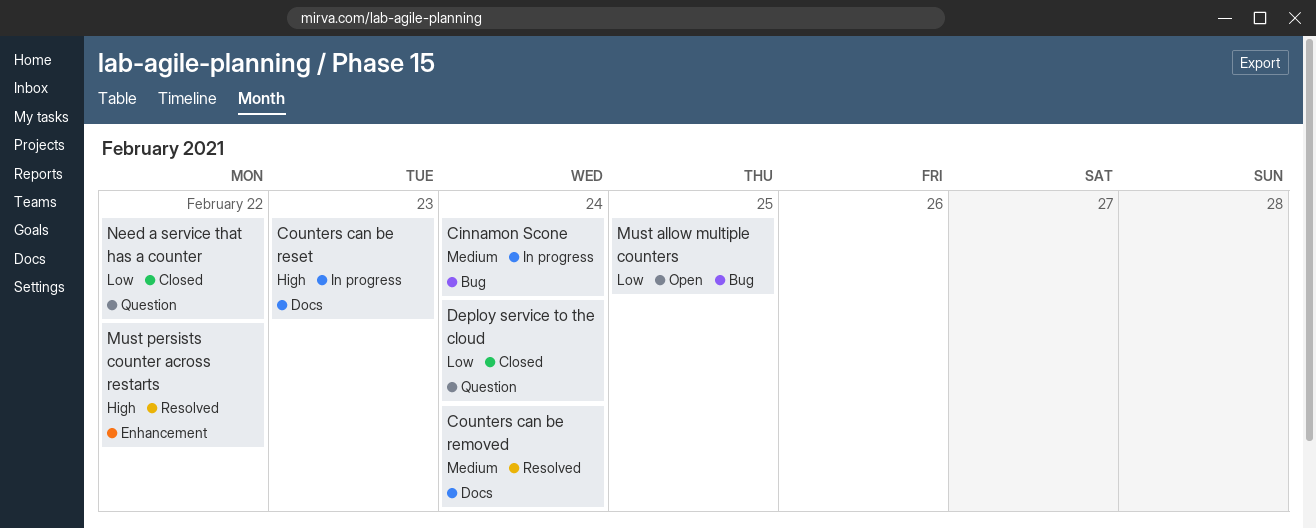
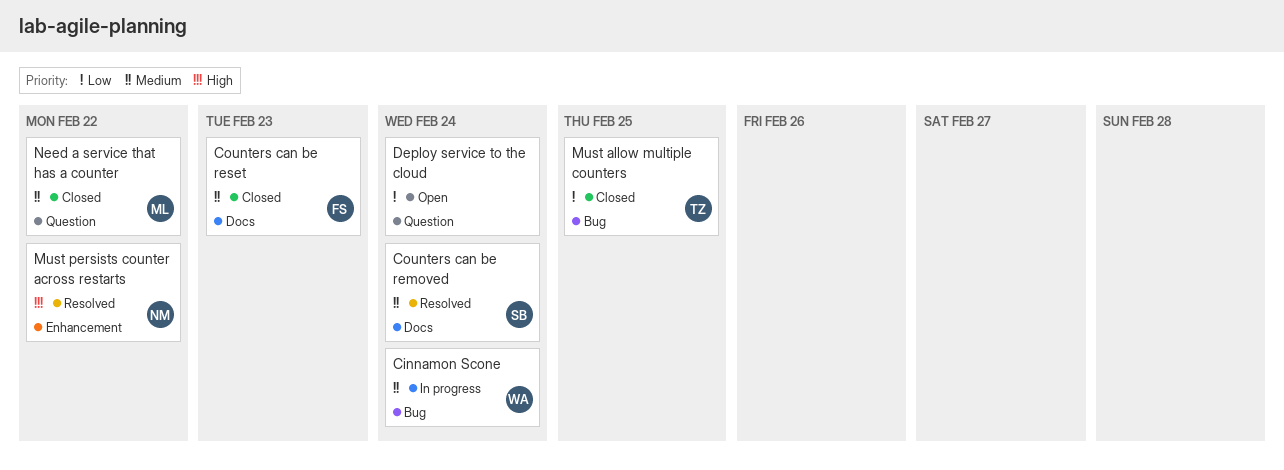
Counters can be reset, status: In progress -> Closed
Counters can be reset, priority: High -> Medium
Deploy service to the cloud, status: Closed -> Open
Must allow multiple counters, status: Open -> Closed
Need a service that has a counter, priority: Low -> Medium

